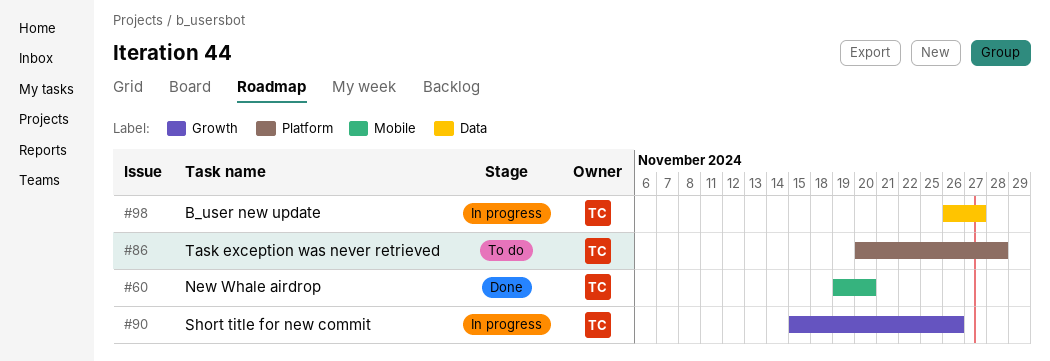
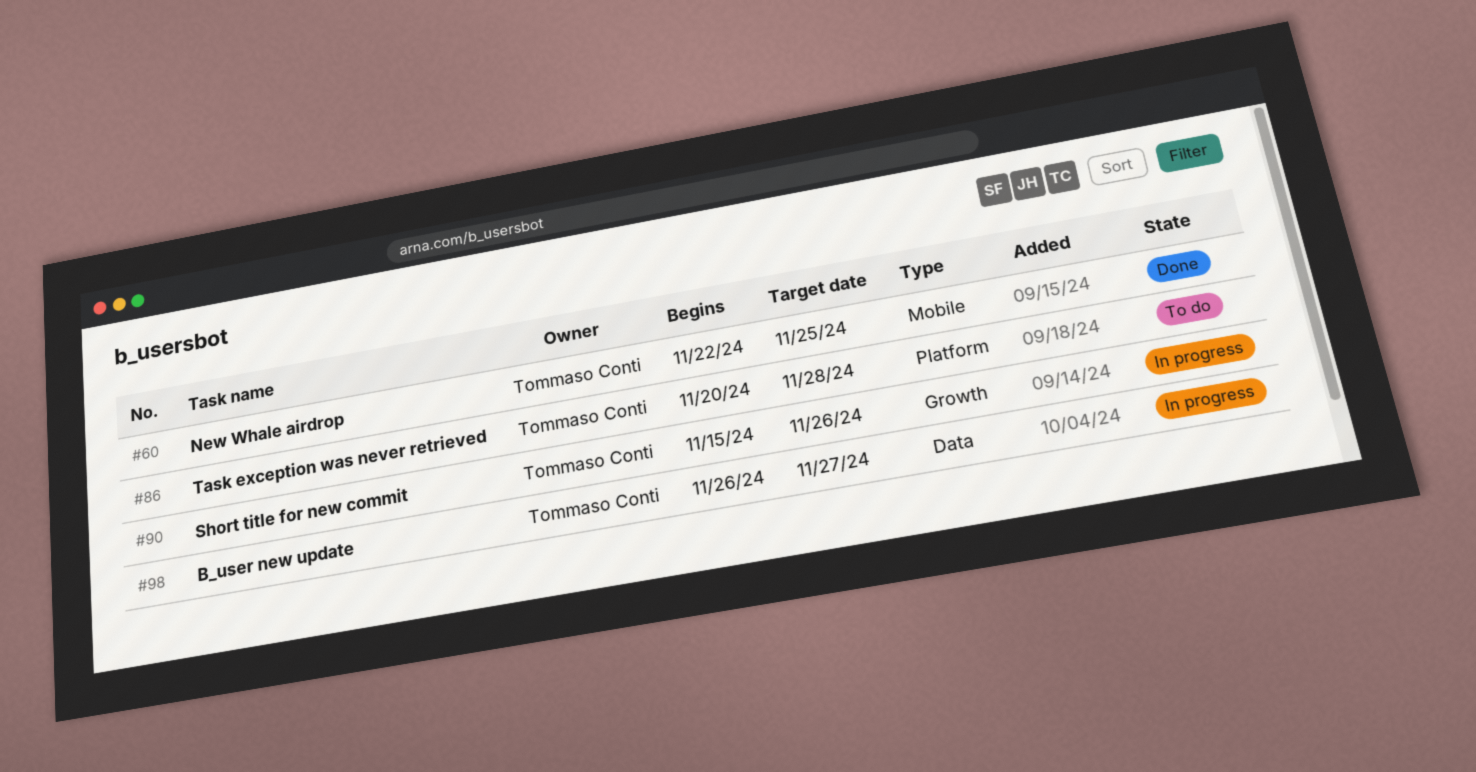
#60, start: Nov 19 -> Nov 22
#60, due: Nov 20 -> Nov 25

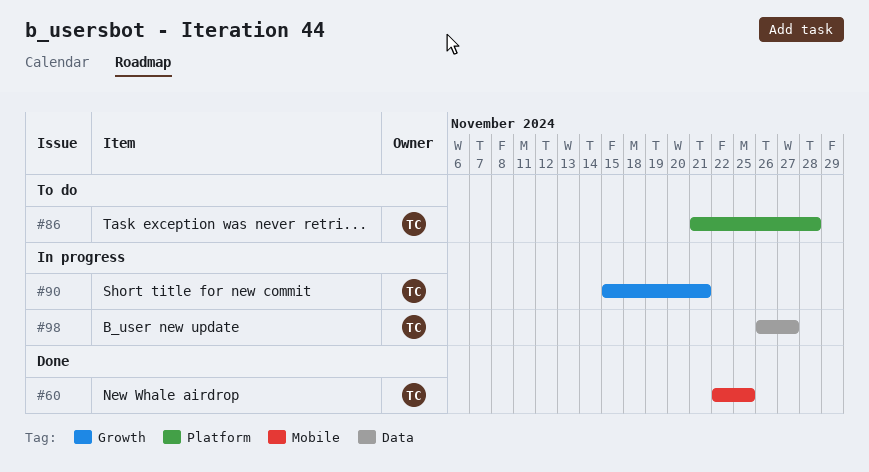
#86, start: Nov 20 -> Nov 21
#90, due: Nov 26 -> Nov 21

